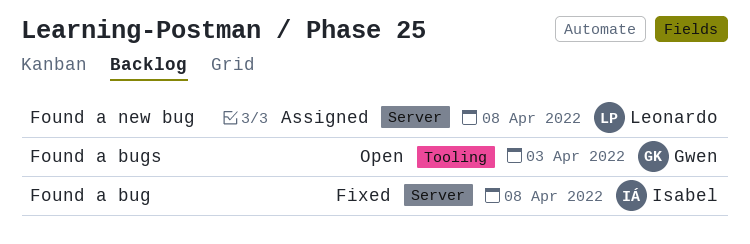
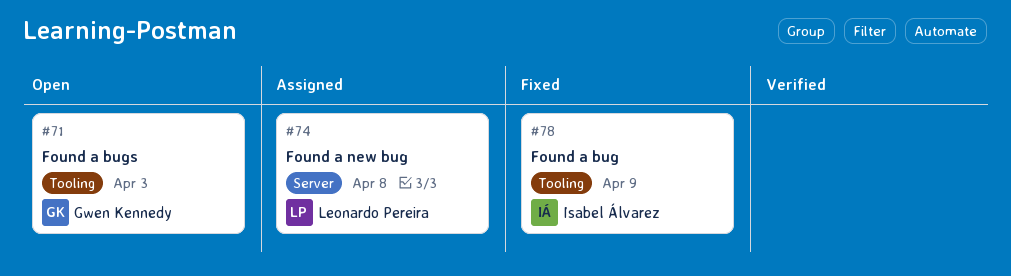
Found a bug, label: Server -> Tooling
Found a bug, due: Apr 8 -> Apr 9

